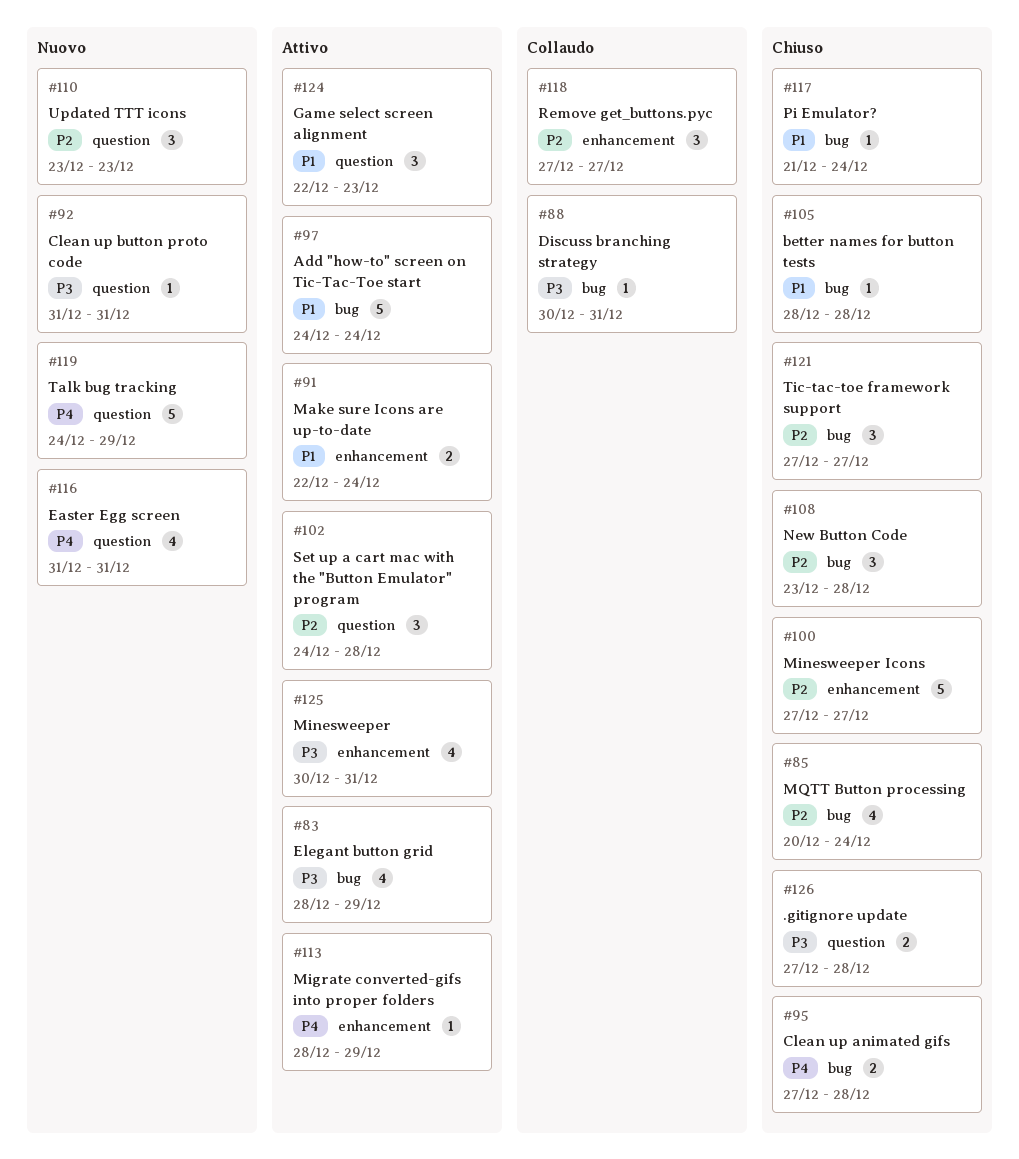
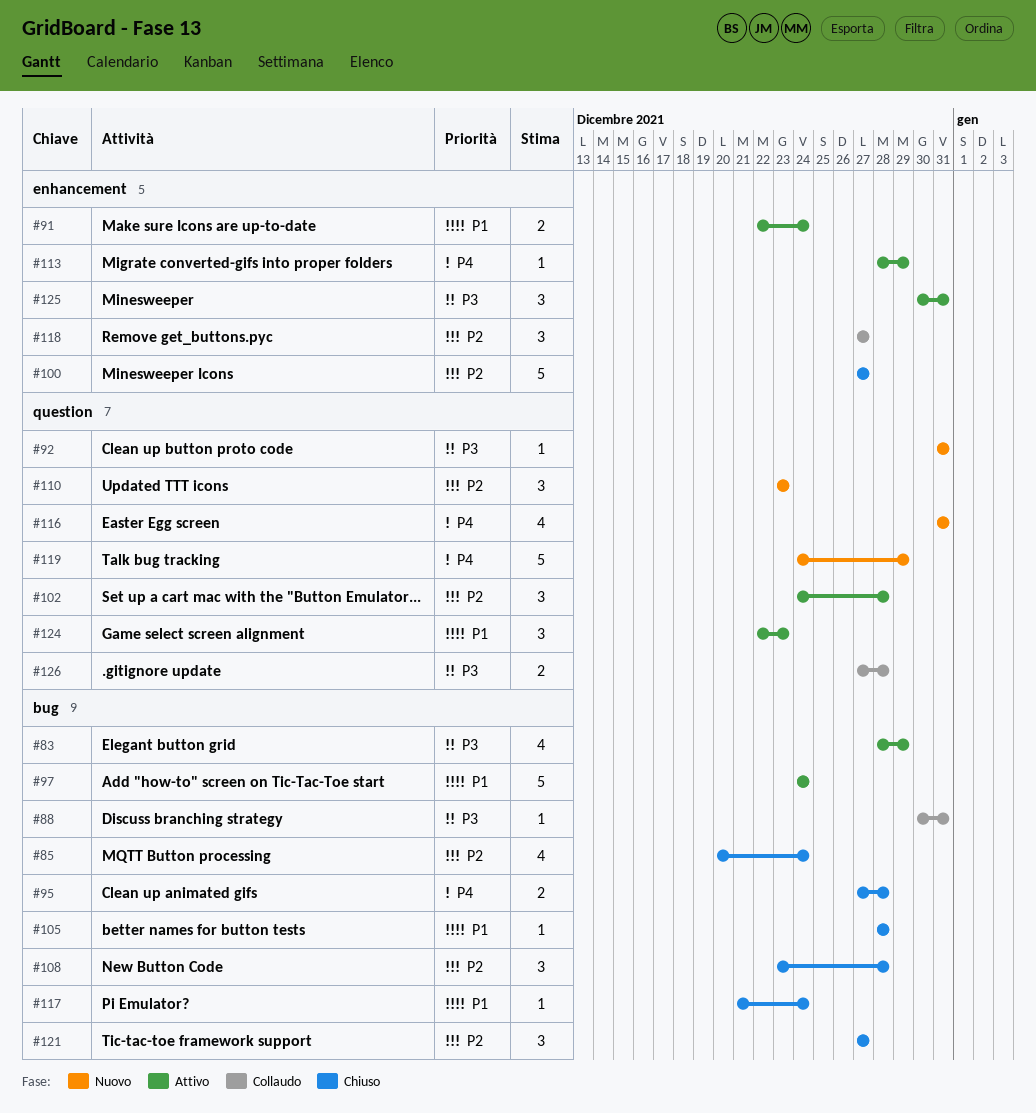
#125, estimate: 4 -> 3
#126, status: Chiuso -> Collaudo

